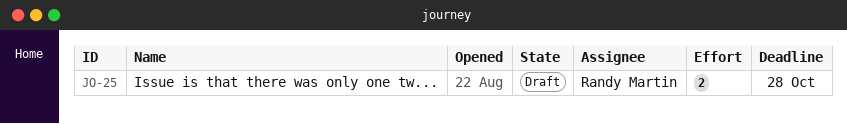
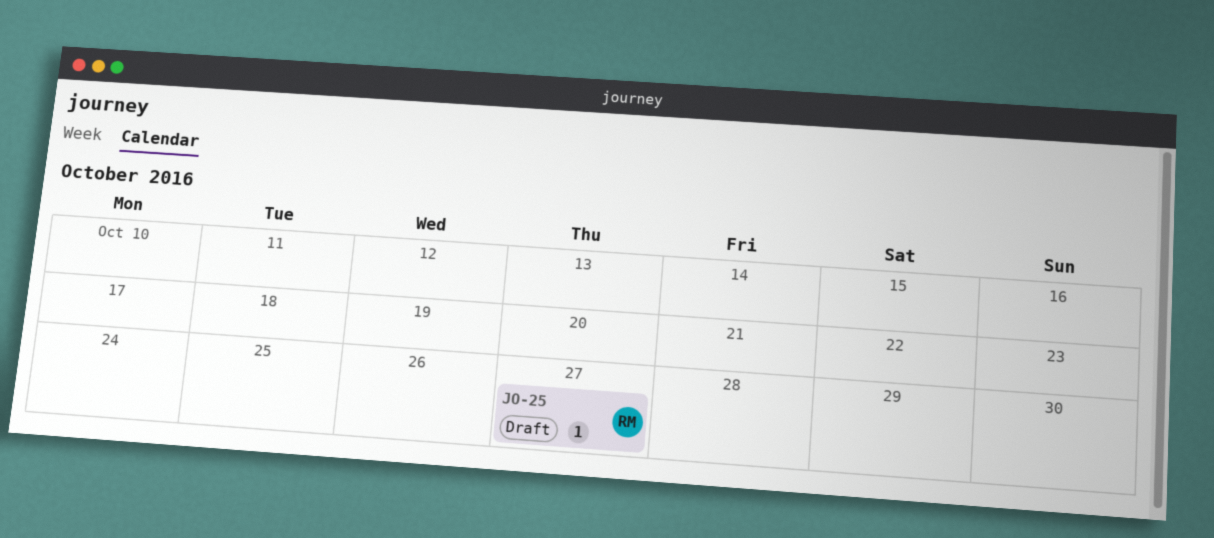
JO-25, estimate: 2 -> 1
JO-25, due: Oct 28 -> Oct 27

